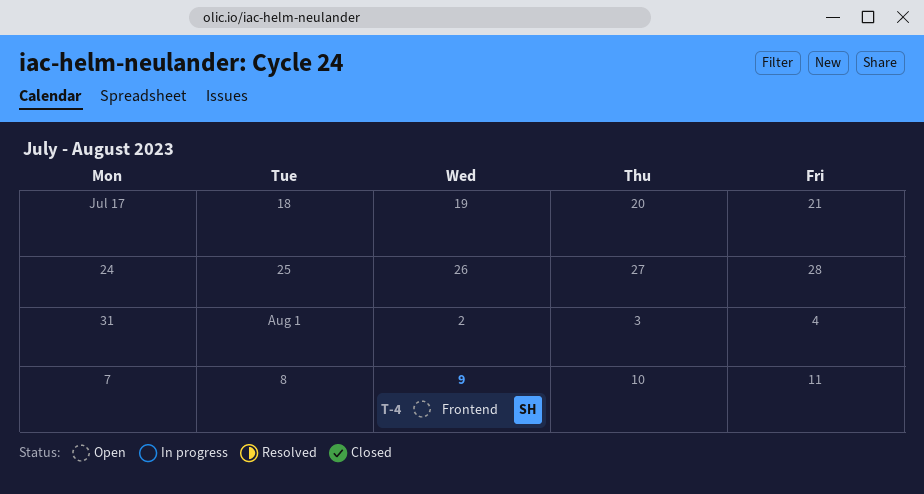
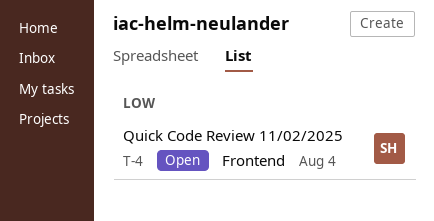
T-4, due: Aug 9 -> Aug 4

